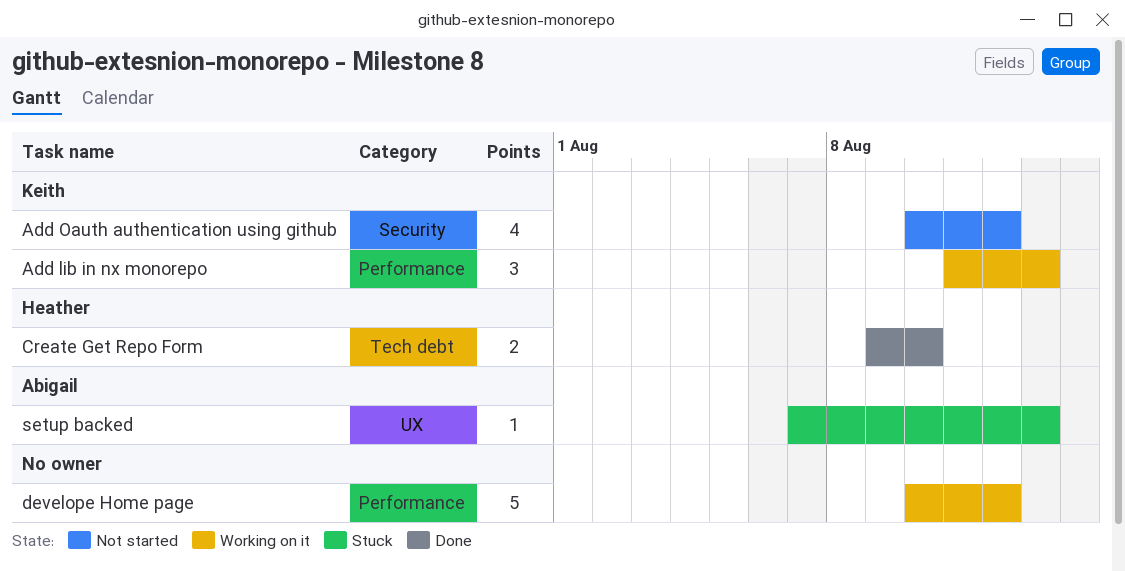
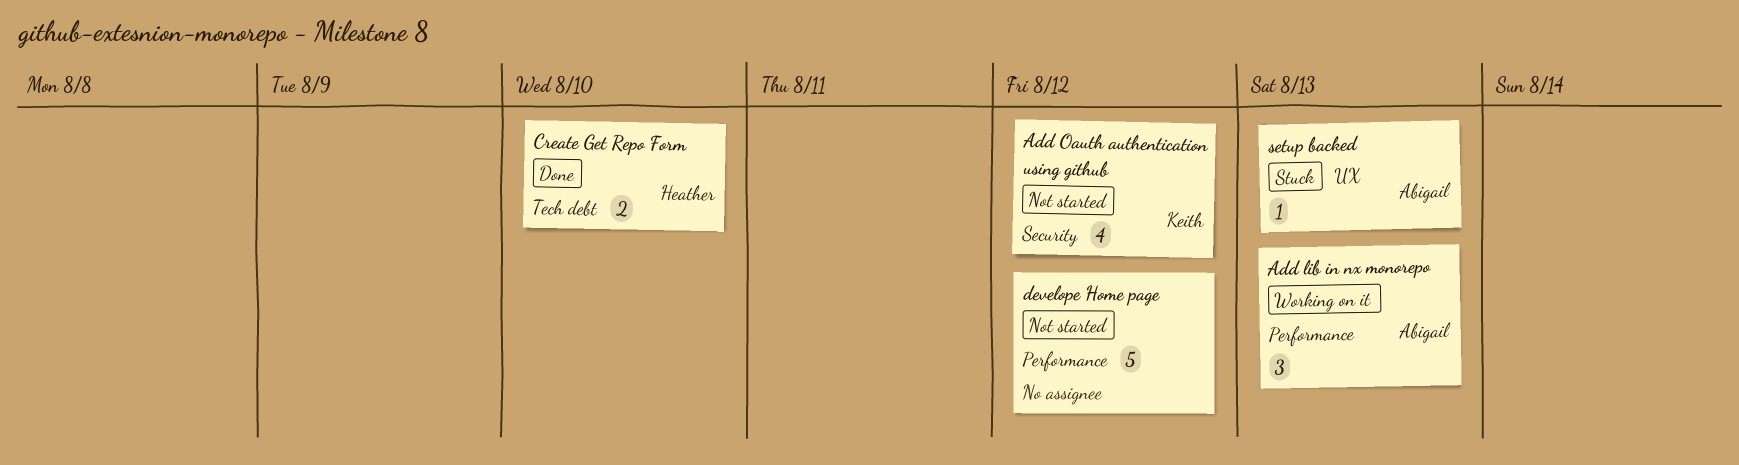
Add lib in nx monorepo, owner: Keith -> Abigail
develope Home page, status: Working on it -> Not started

